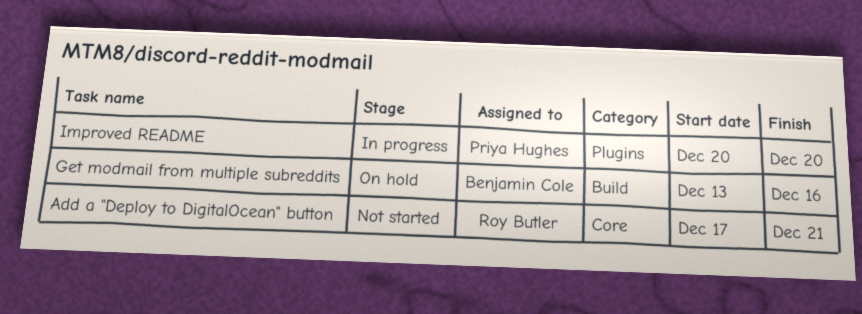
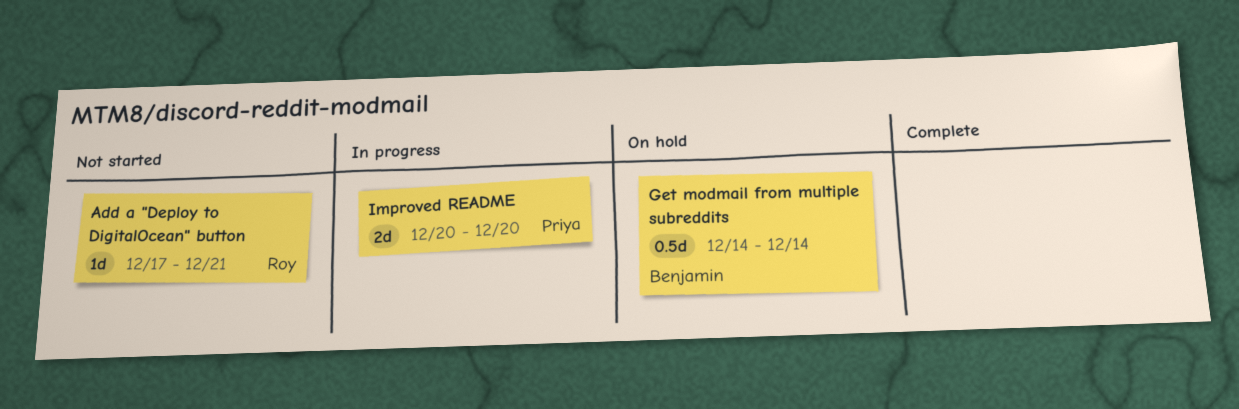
Get modmail from multiple subreddits, start: Dec 13 -> Dec 14
Get modmail from multiple subreddits, due: Dec 16 -> Dec 14

